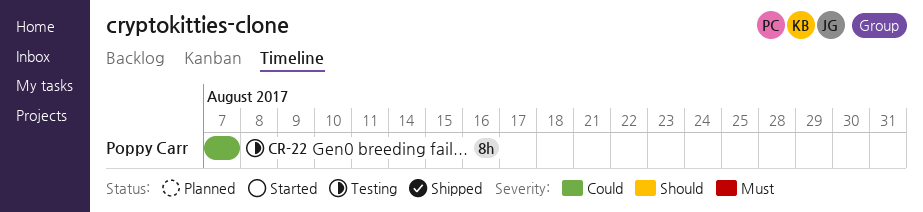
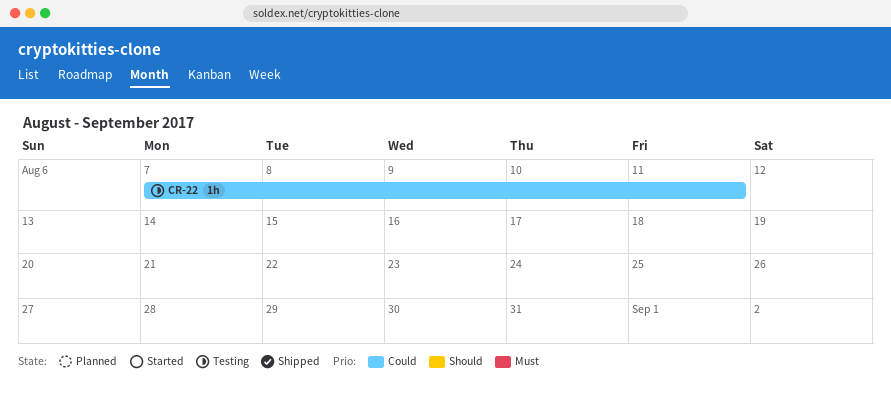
CR-22, estimate: 8h -> 1h
CR-22, due: Aug 7 -> Aug 11

